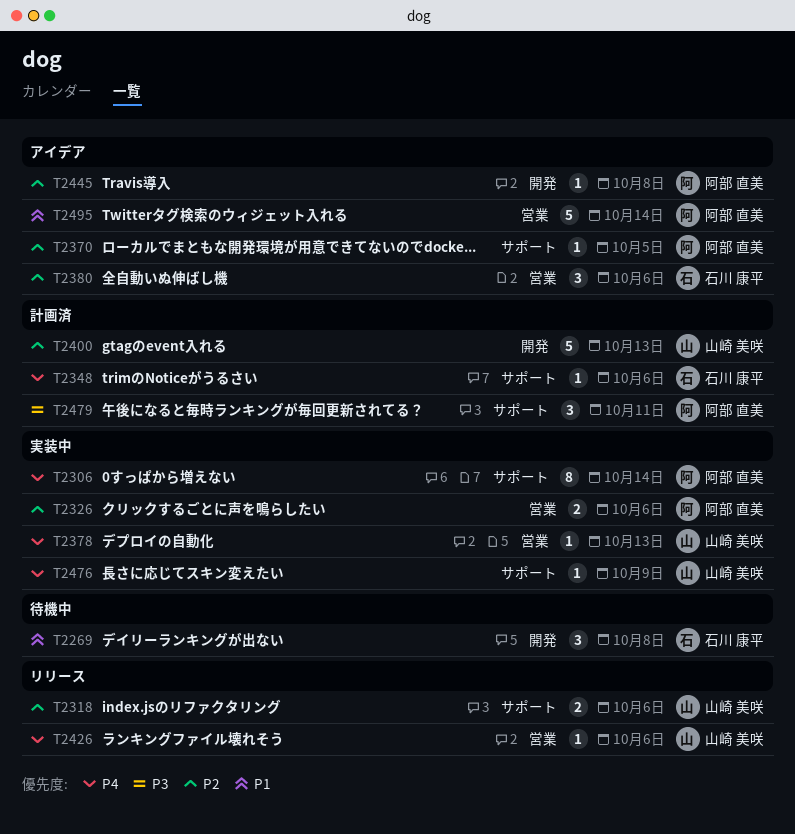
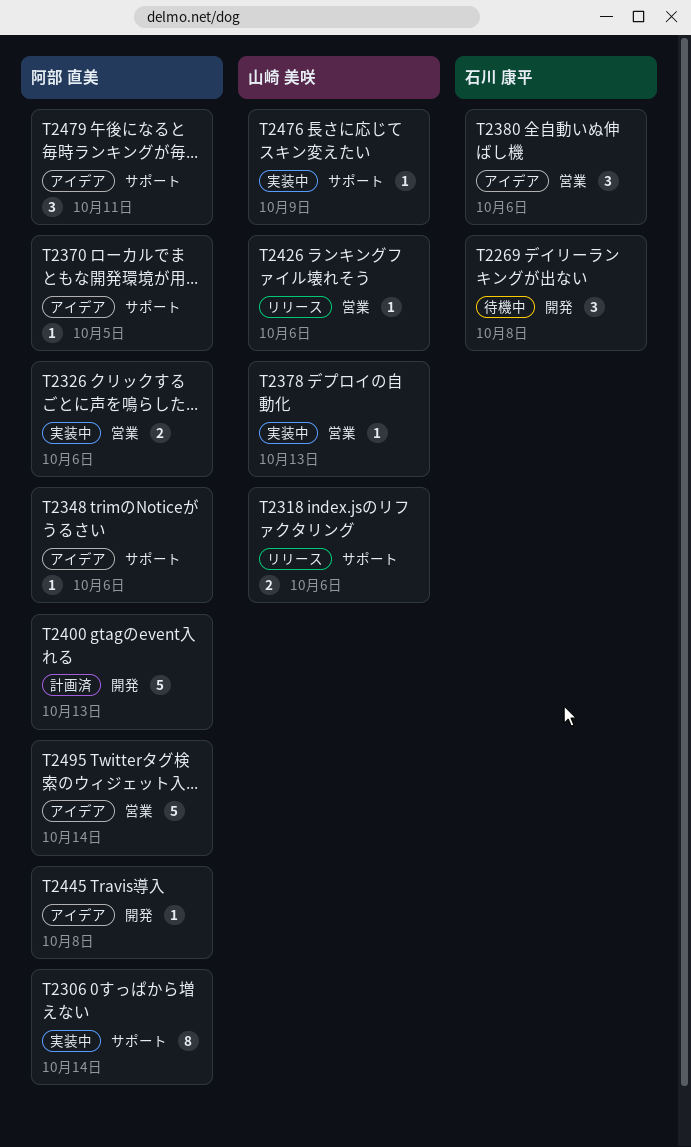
T2348, status: 計画済 -> アイデア
T2348, owner: 石川 康平 -> 阿部 直美
T2400, owner: 山崎 美咲 -> 阿部 直美
T2479, status: 計画済 -> アイデア

